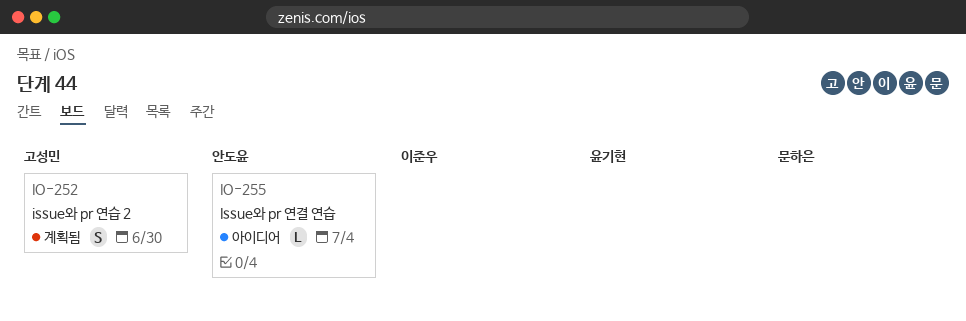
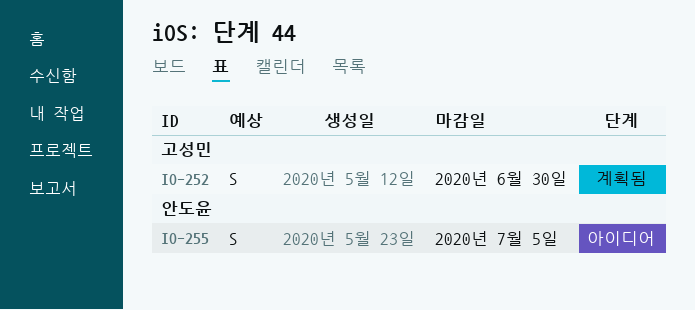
IO-255, estimate: L -> S
IO-255, due: Jul 4 -> Jul 5

